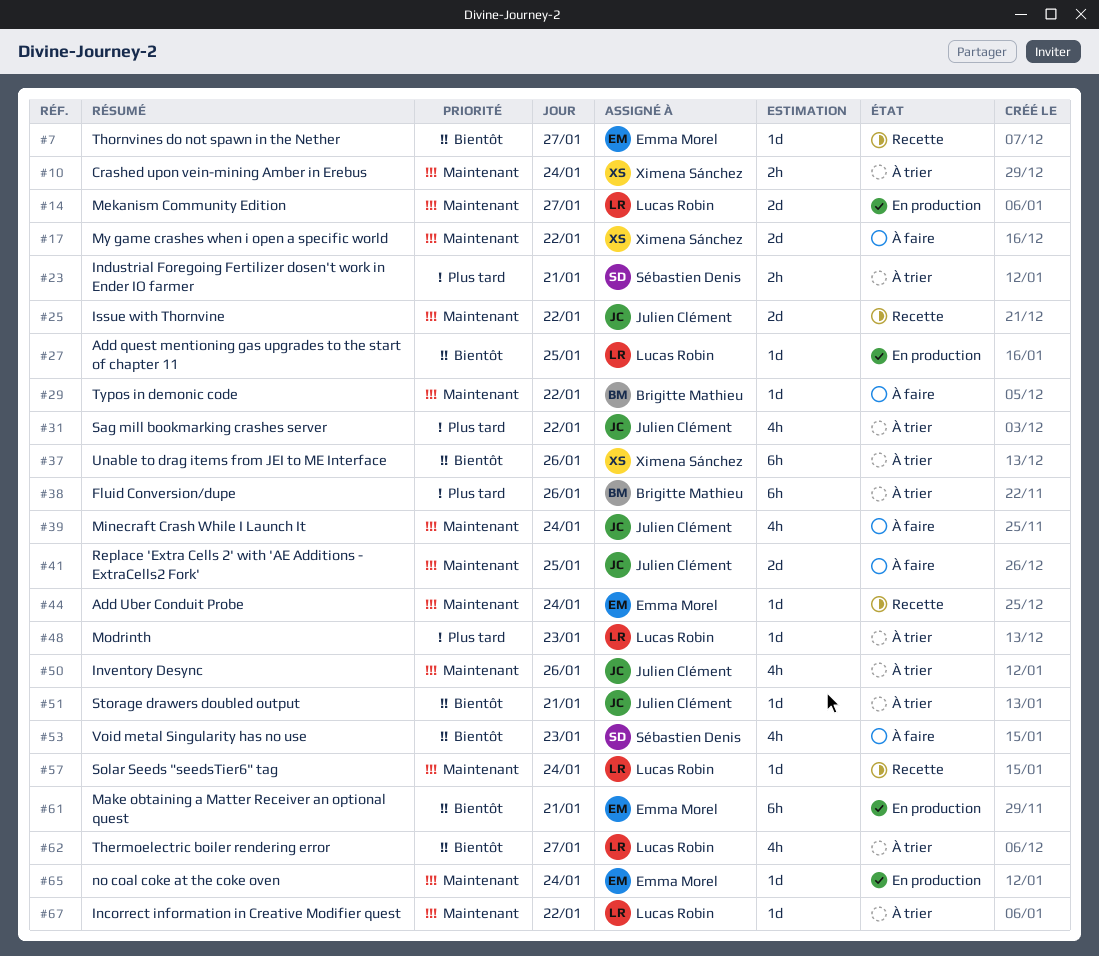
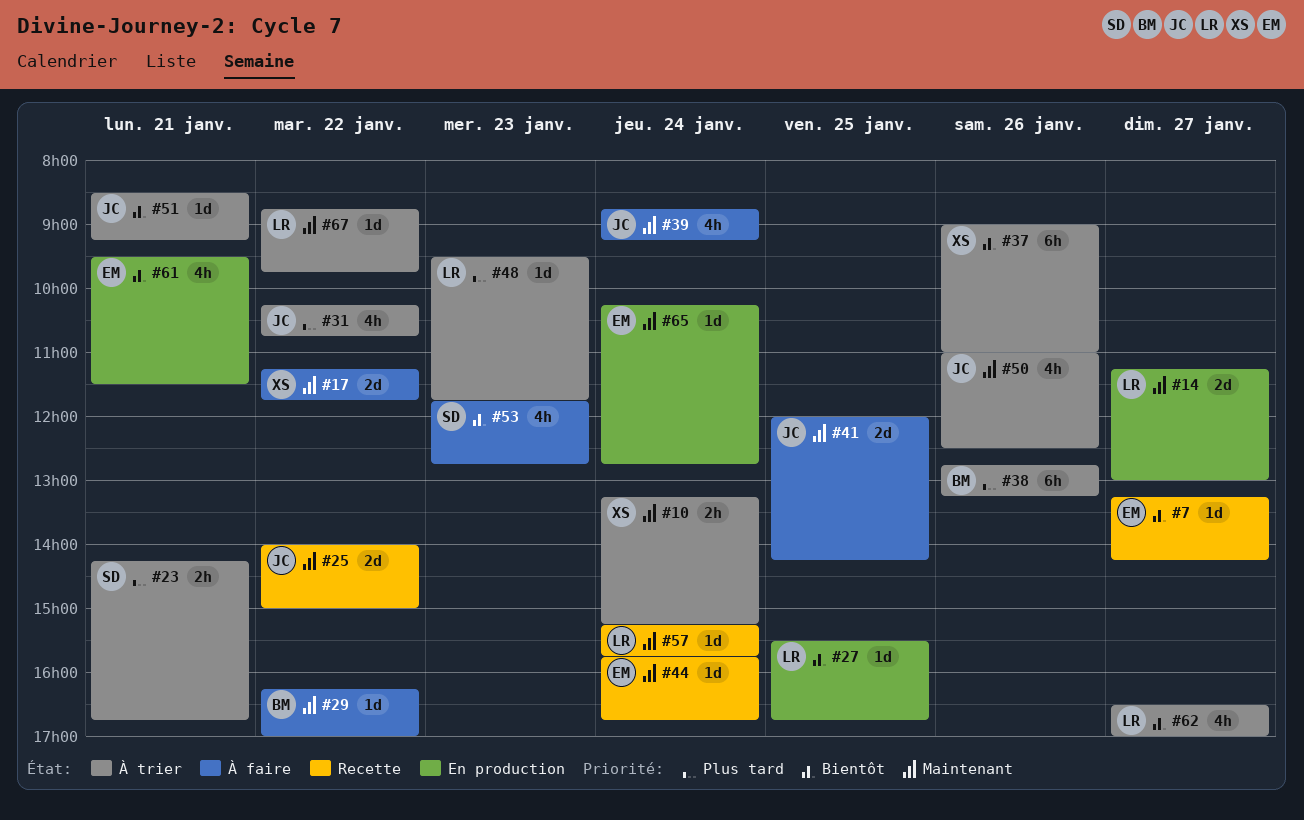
#61, estimate: 6h -> 4h

